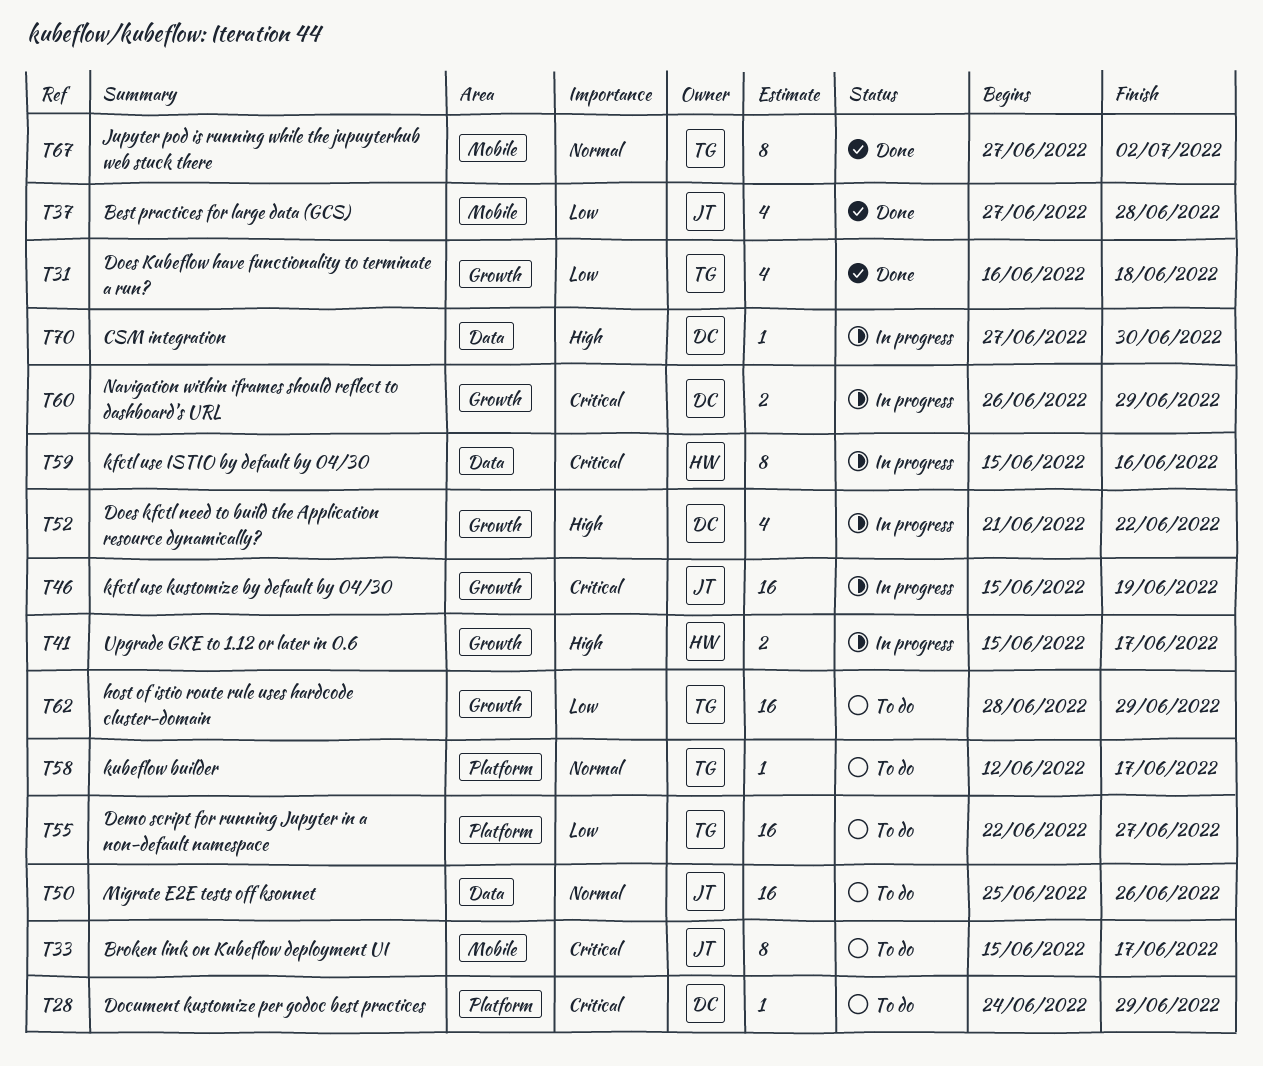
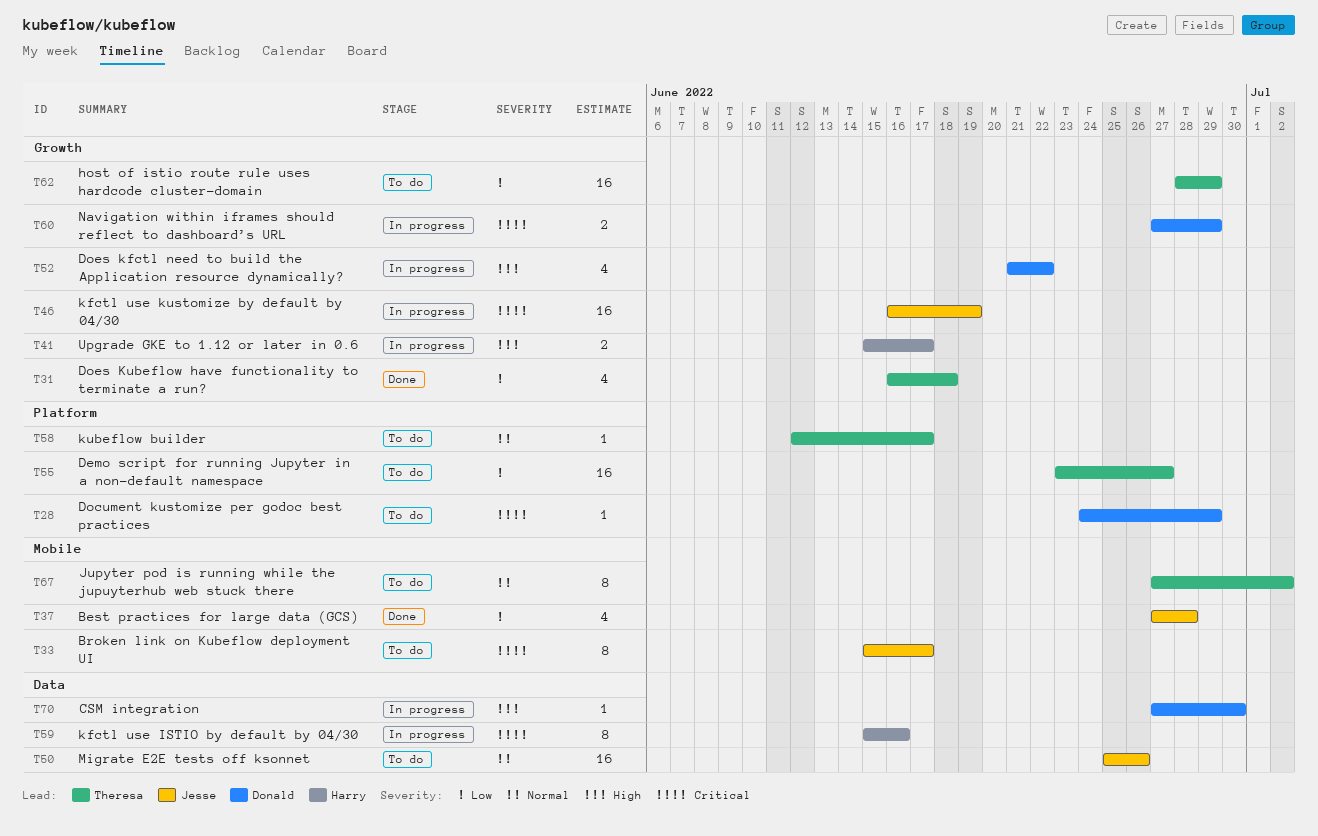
T46, start: Jun 15 -> Jun 16
T55, start: Jun 22 -> Jun 23
T60, start: Jun 26 -> Jun 27
T67, status: Done -> To do

